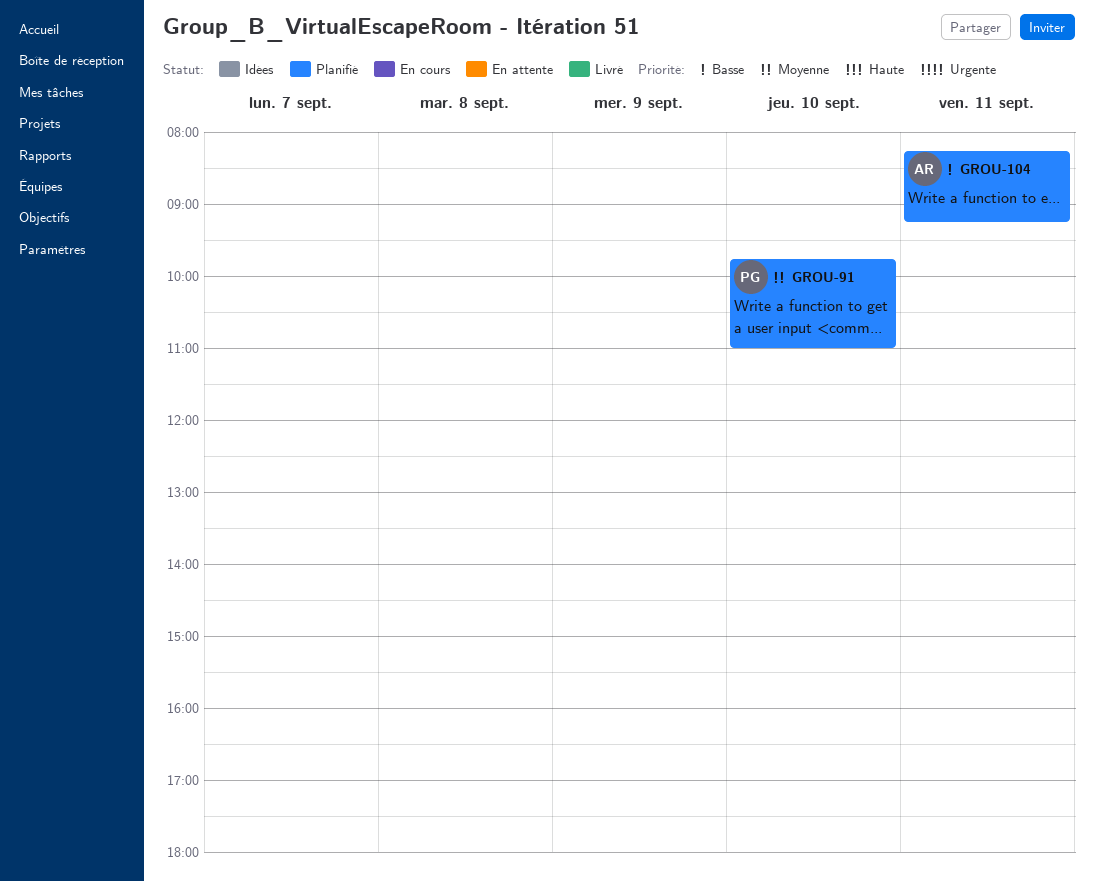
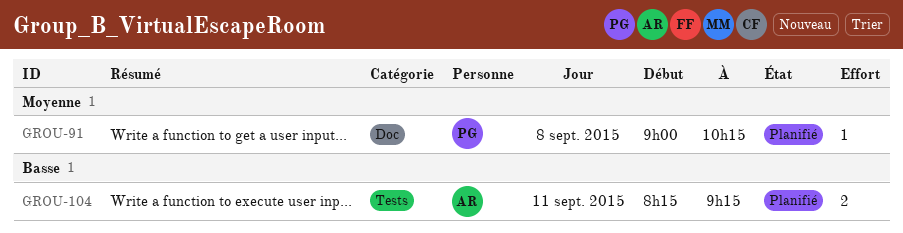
GROU-91, day: Sep 10 -> Sep 8
GROU-91, begins: 09:45 -> 09:00
GROU-91, ends: 11:00 -> 10:15

